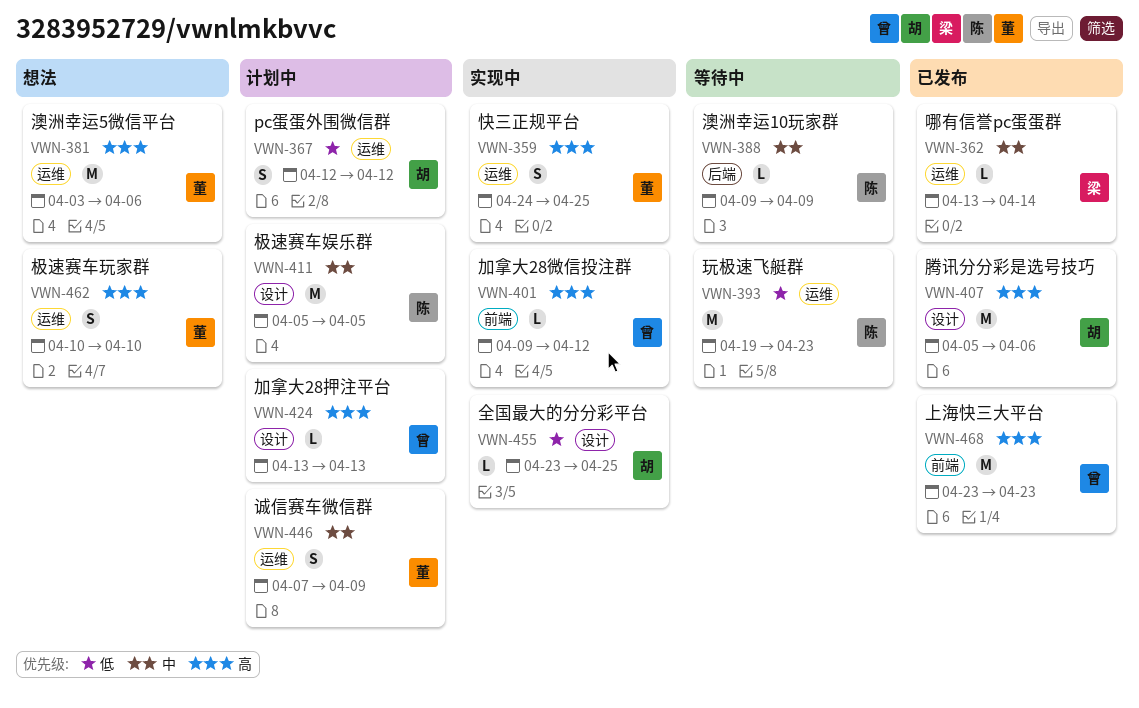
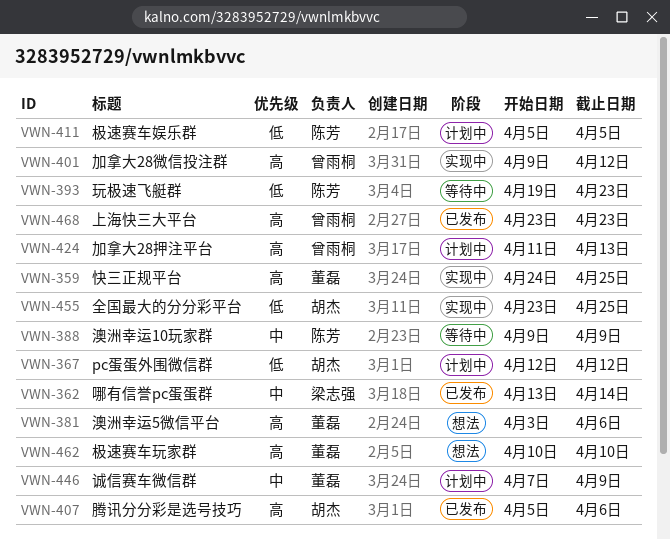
VWN-411, priority: 中 -> 低
VWN-424, start: Apr 13 -> Apr 11

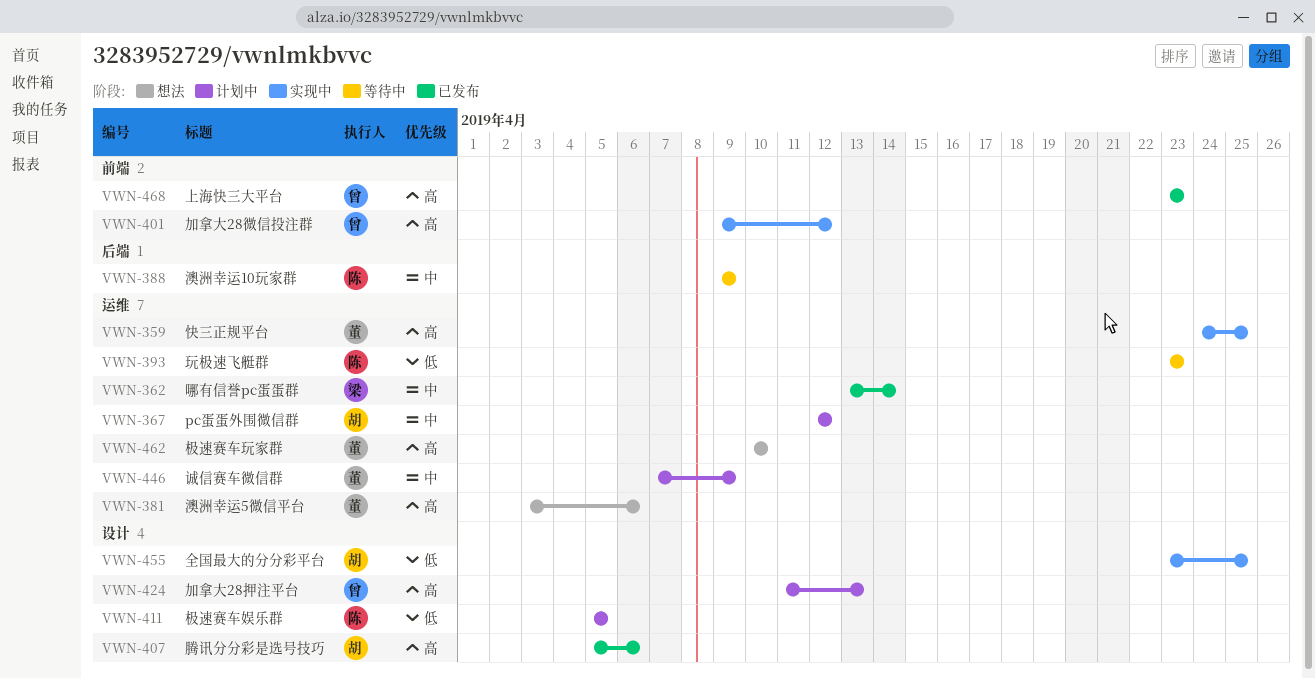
VWN-367, priority: 低 -> 中
VWN-393, start: Apr 19 -> Apr 23

